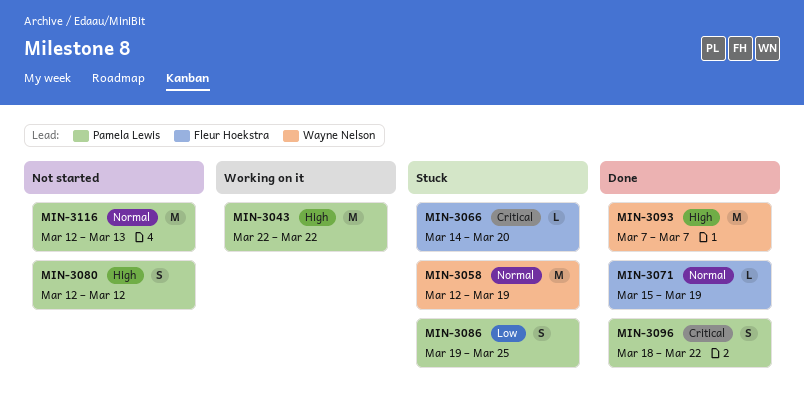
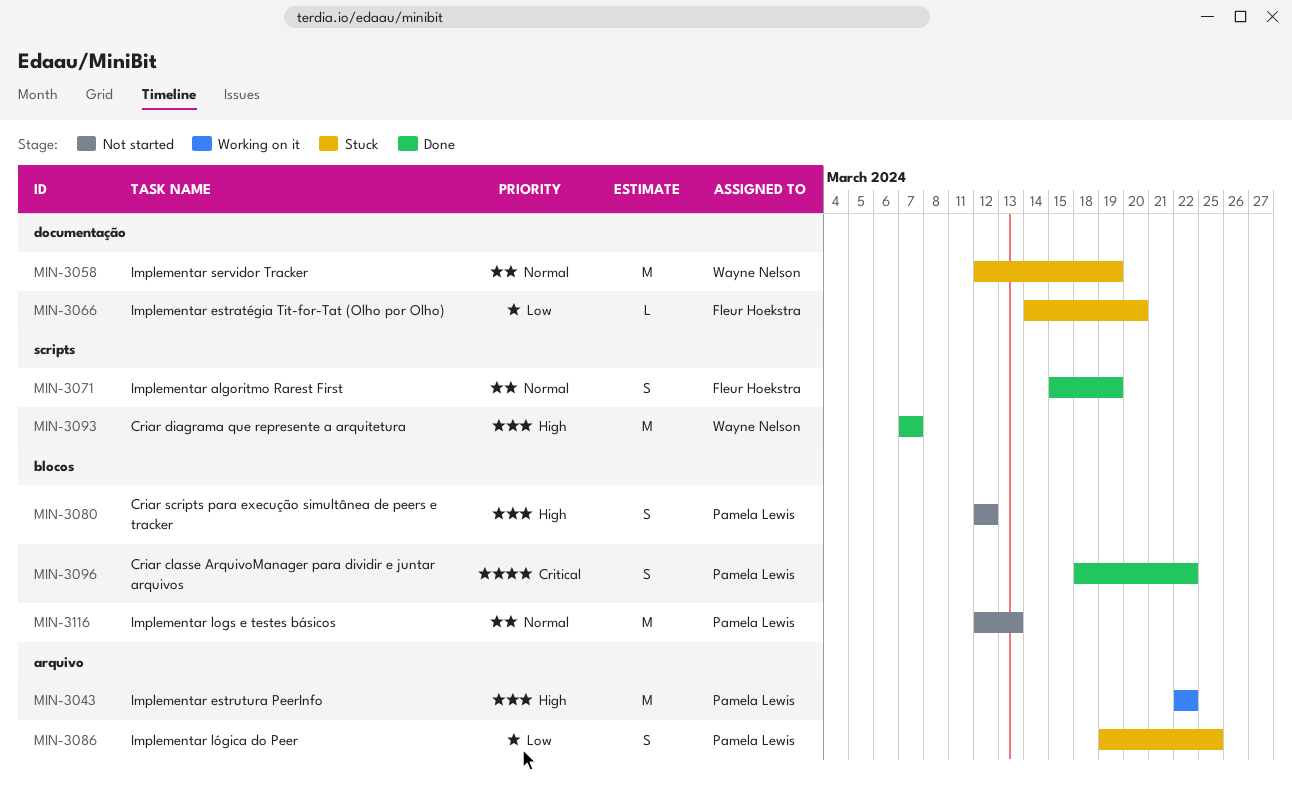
MIN-3066, priority: Critical -> Low
MIN-3071, estimate: L -> S

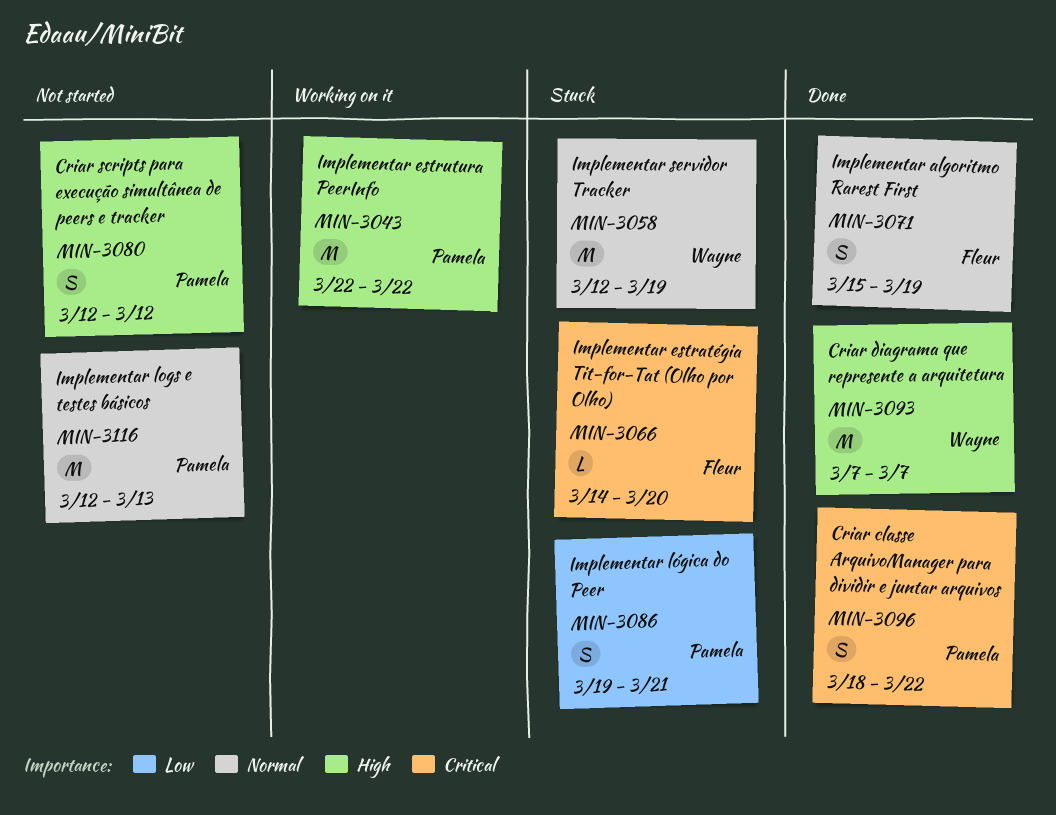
MIN-3066, priority: Low -> Critical
MIN-3086, due: Mar 25 -> Mar 21

